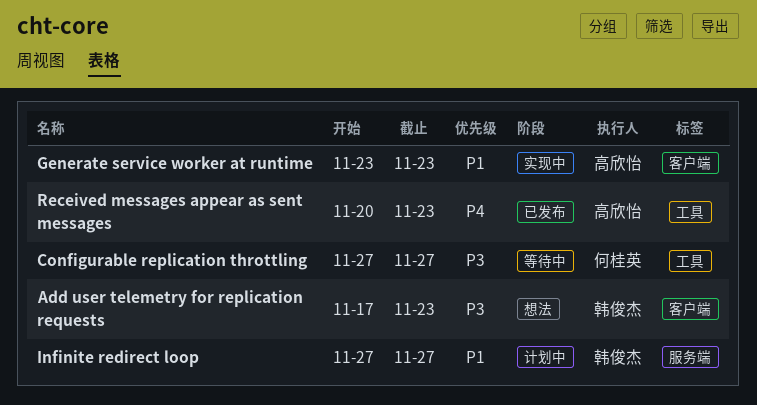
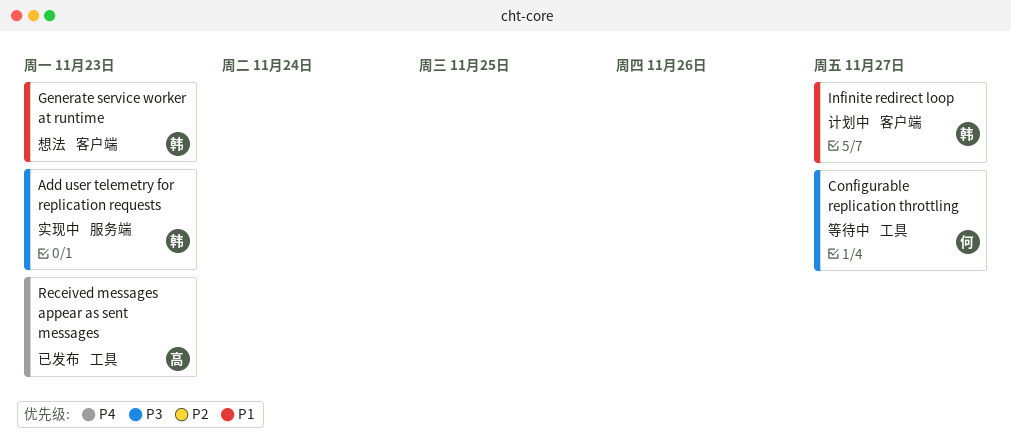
Add user telemetry for replication requests, status: 想法 -> 实现中
Add user telemetry for replication requests, label: 客户端 -> 服务端
Generate service worker at runtime, status: 实现中 -> 想法
Generate service worker at runtime, owner: 高欣怡 -> 韩俊杰
Infinite redirect loop, label: 服务端 -> 客户端

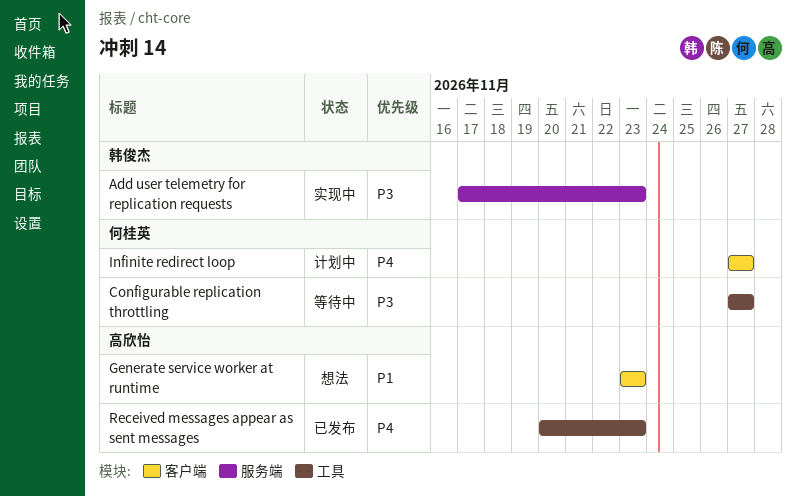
Generate service worker at runtime, owner: 韩俊杰 -> 高欣怡
Infinite redirect loop, owner: 韩俊杰 -> 何桂英
Infinite redirect loop, priority: P1 -> P4

